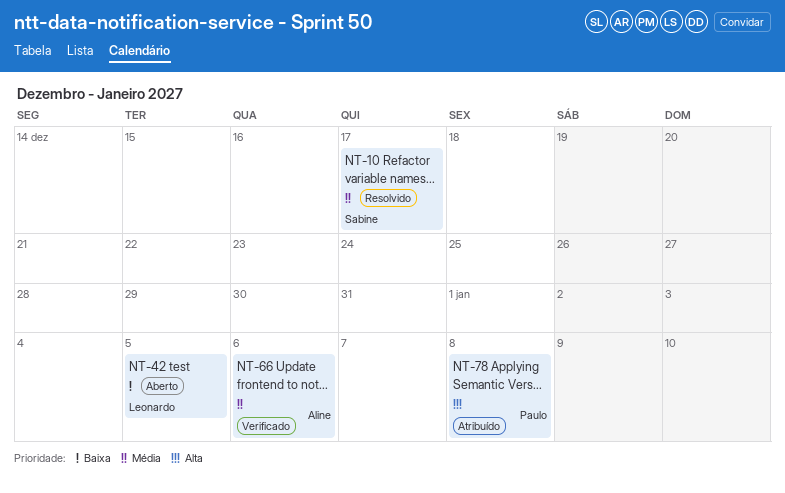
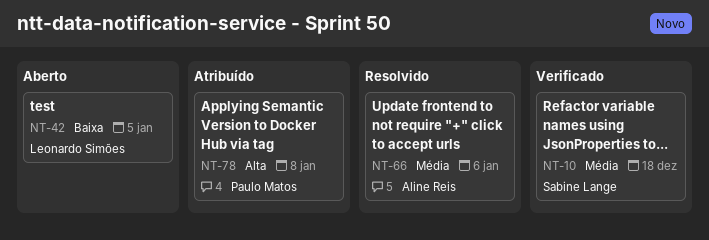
NT-10, status: Resolvido -> Verificado
NT-10, due: Dec 17 -> Dec 18
NT-66, status: Verificado -> Resolvido

